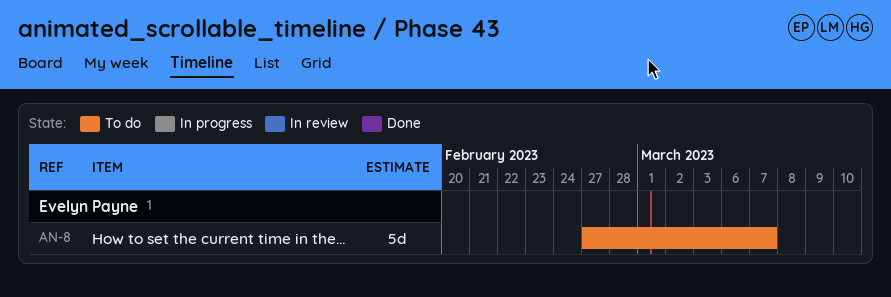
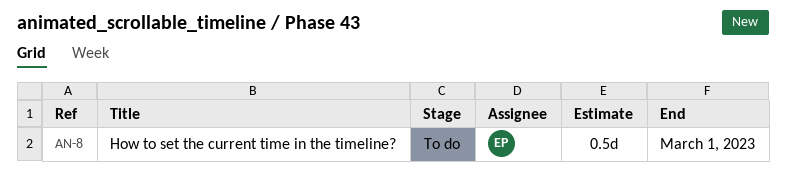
AN-8, estimate: 5d -> 0.5d
AN-8, due: Mar 7 -> Mar 1

